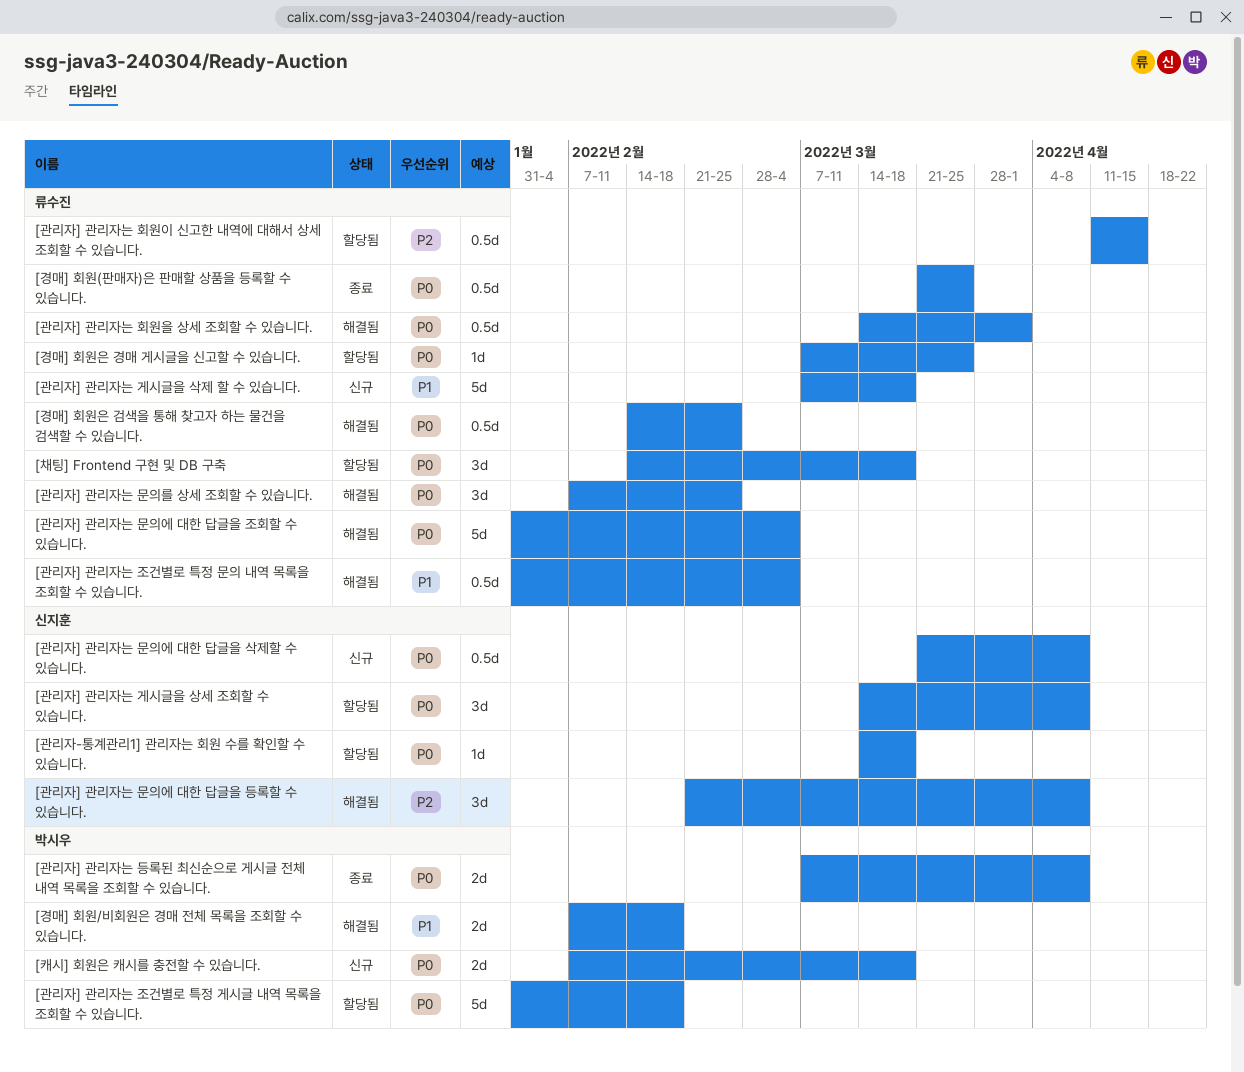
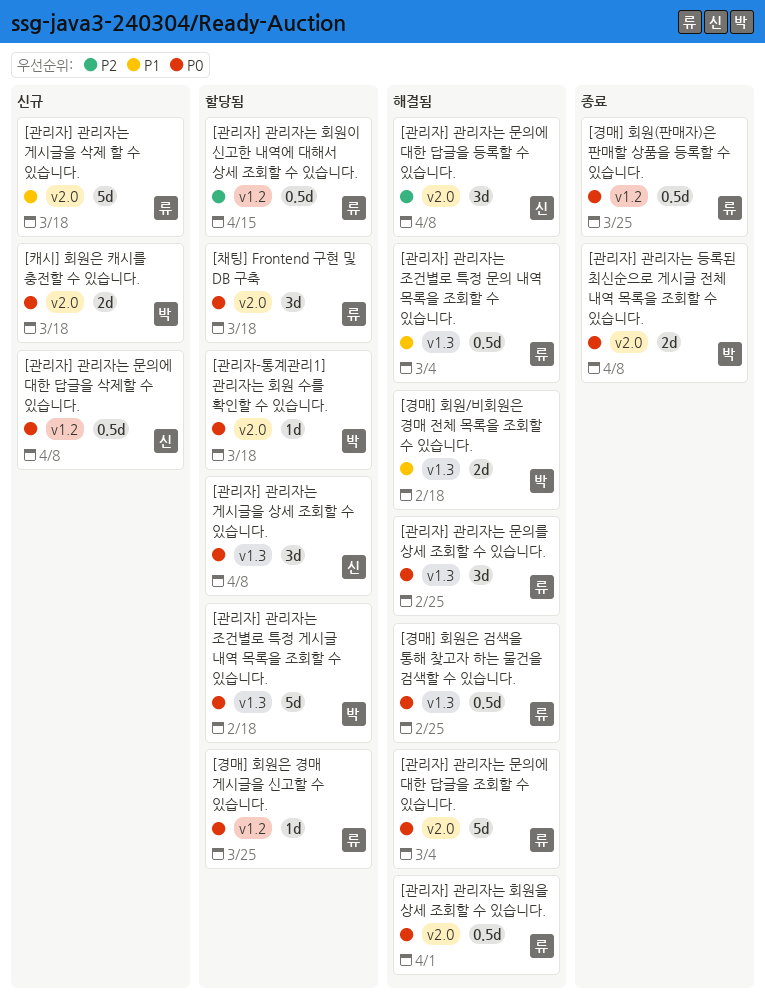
[관리자-통계관리1] 관리자는 회원 수를 확인할 수 있습니다., owner: 신지훈 -> 박시우

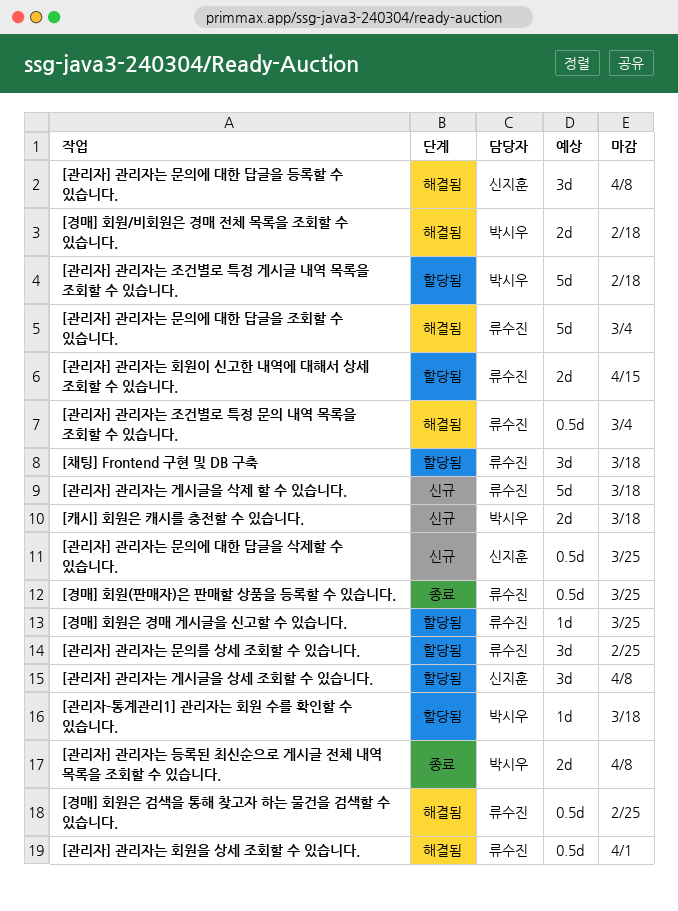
[관리자] 관리자는 문의를 상세 조회할 수 있습니다., status: 해결됨 -> 할당됨
[관리자] 관리자는 문의에 대한 답글을 삭제할 수 있습니다., due: Apr 8 -> Mar 25
[관리자] 관리자는 회원이 신고한 내역에 대해서 상세 조회할 수 있습니다., estimate: 0.5d -> 2d

